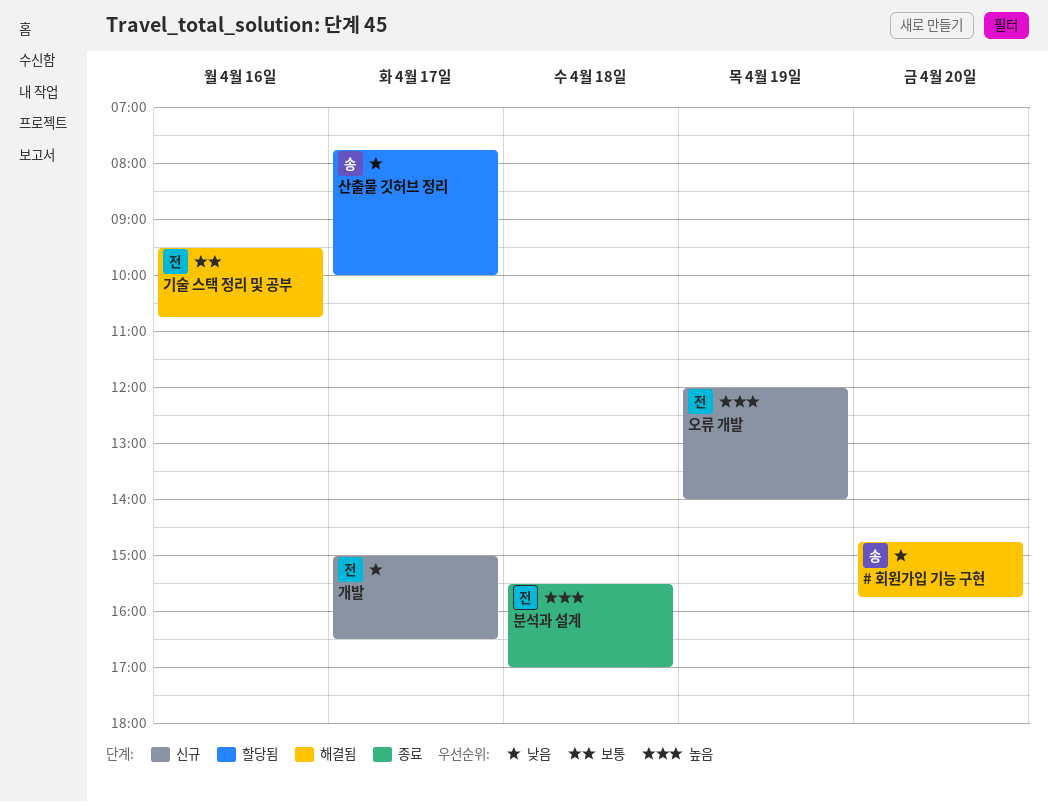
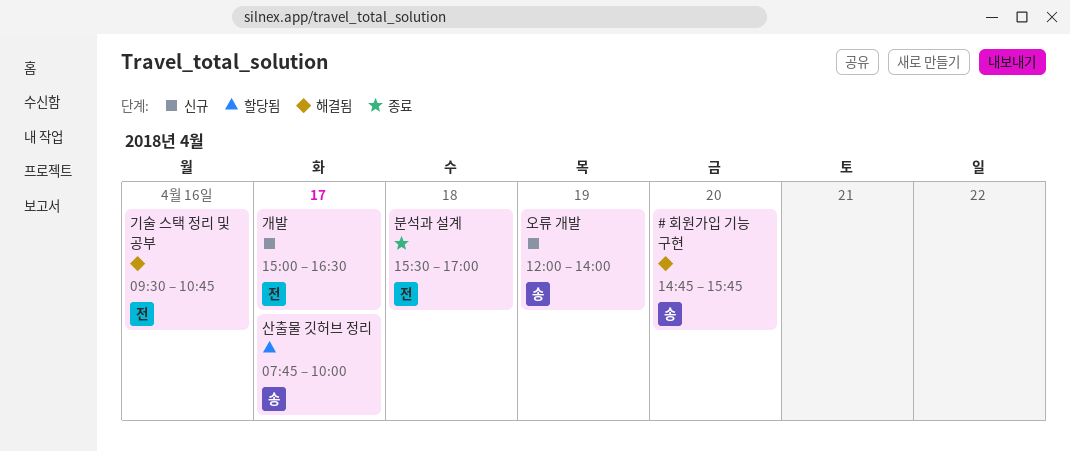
오류 개발, owner: 전 -> 송

